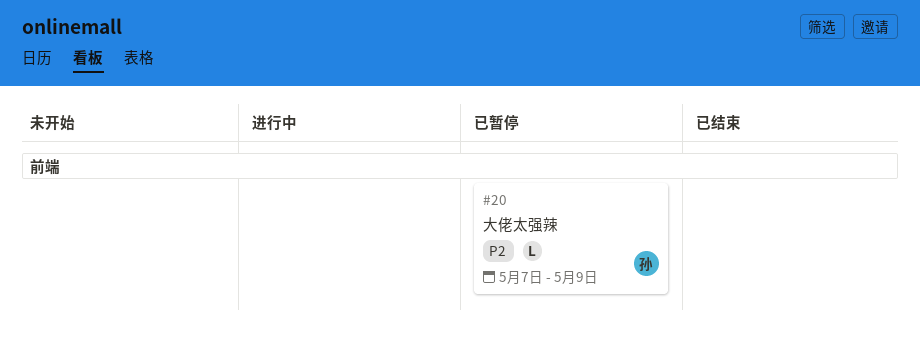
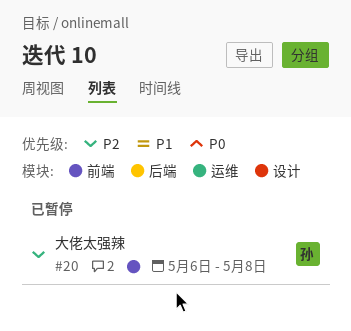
#20, start: May 7 -> May 6
#20, due: May 9 -> May 8

